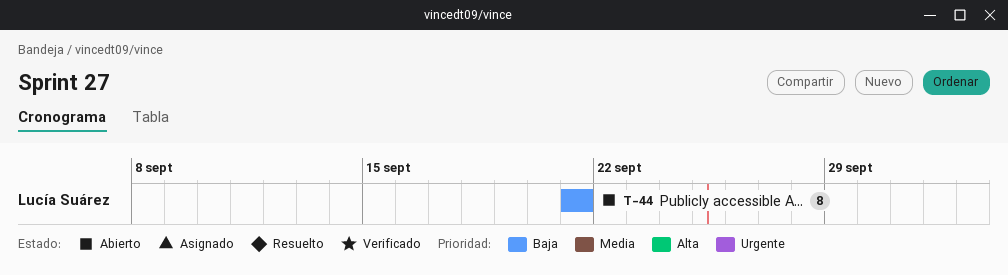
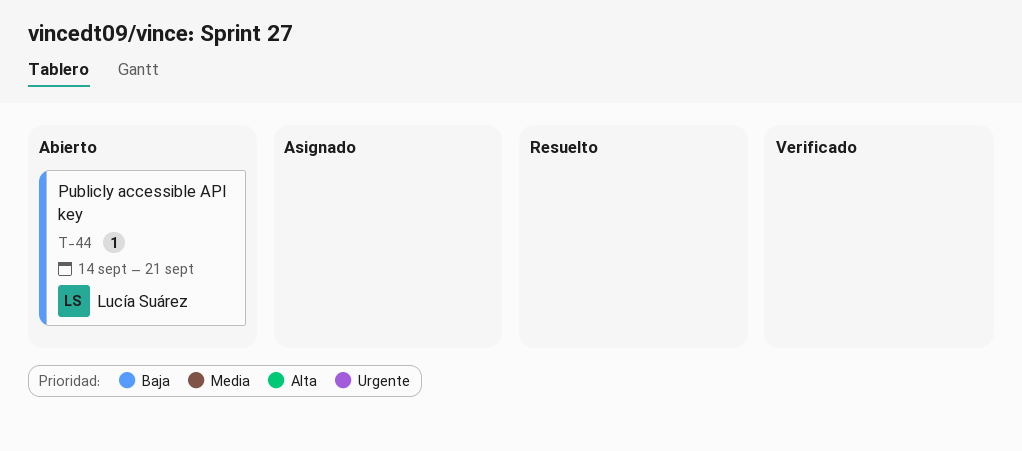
T-44, estimate: 8 -> 1
T-44, start: Sep 21 -> Sep 14

